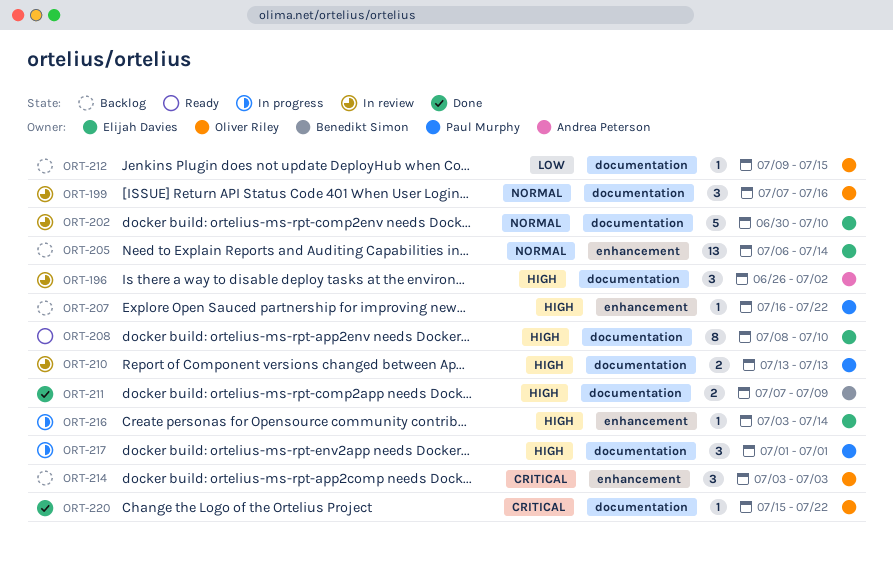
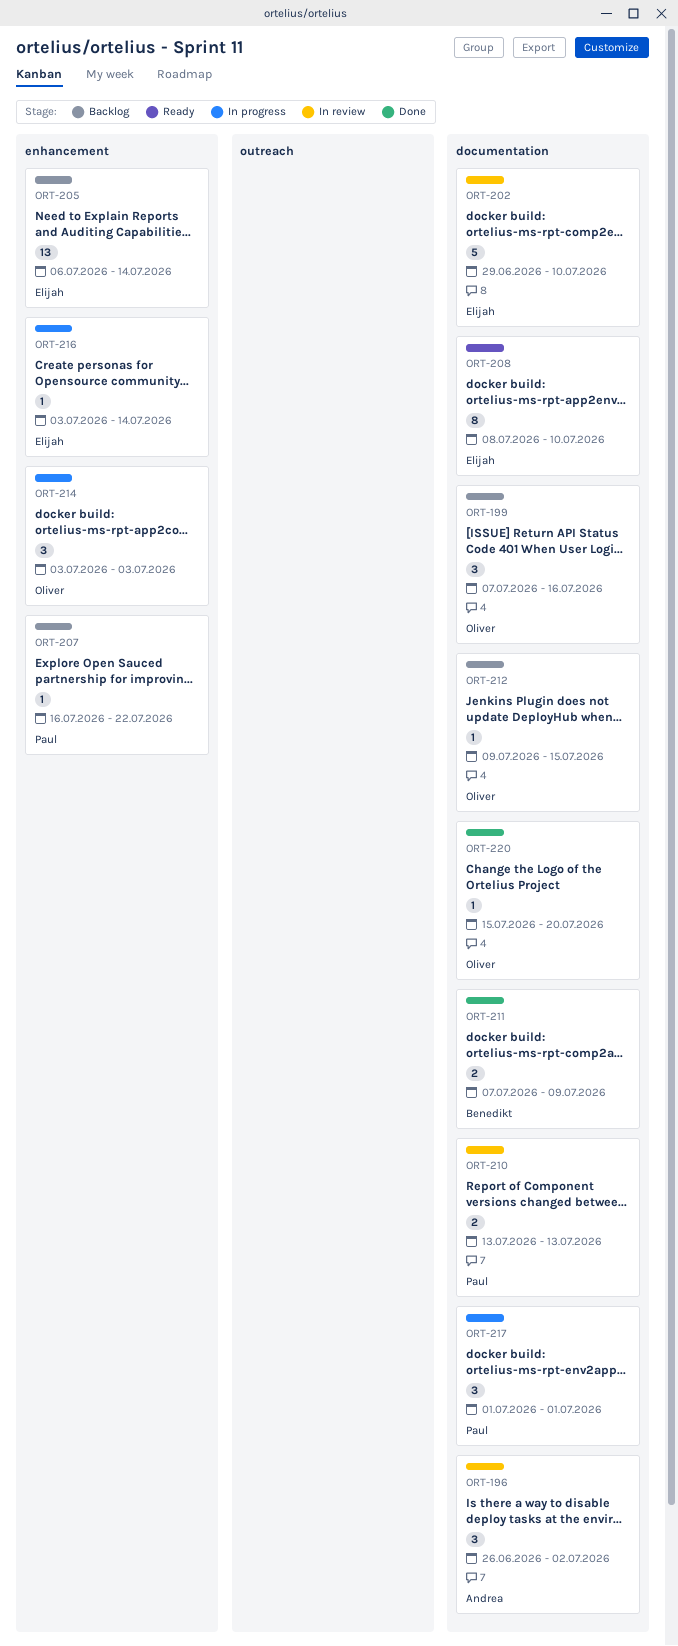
ORT-199, status: In review -> Backlog
ORT-202, start: Jun 30 -> Jun 29
ORT-214, status: Backlog -> In progress
ORT-220, due: Jul 22 -> Jul 20

